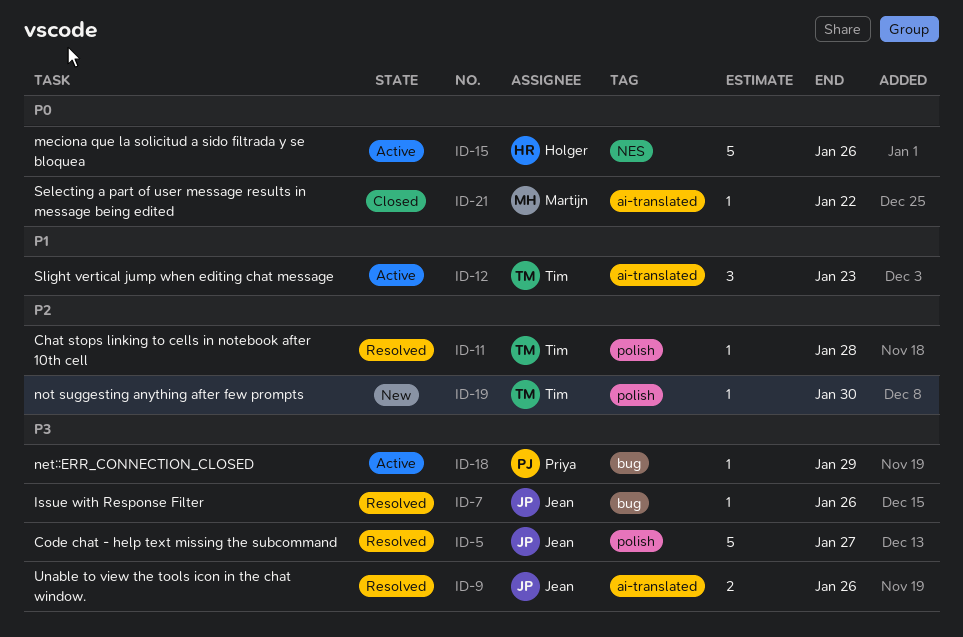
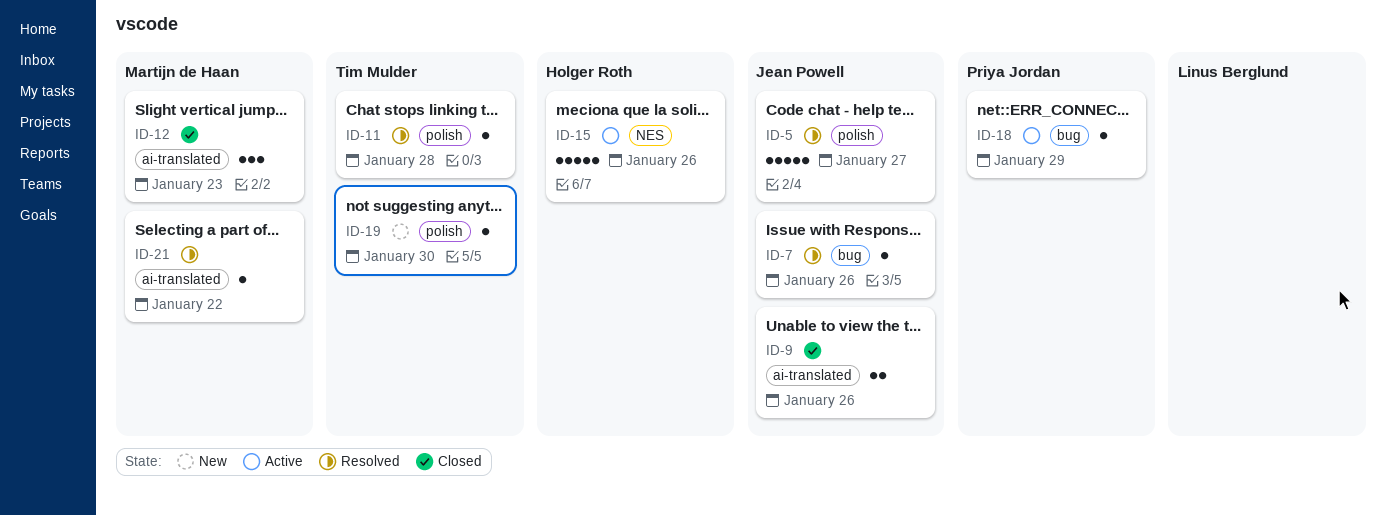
ID-9, status: Resolved -> Closed
ID-12, status: Active -> Closed
ID-12, owner: Tim Mulder -> Martijn de Haan
ID-21, status: Closed -> Resolved

